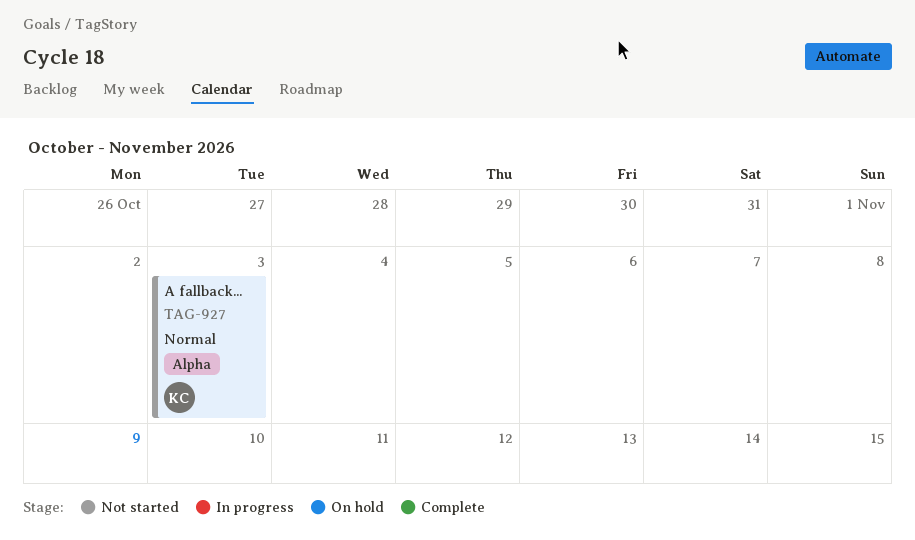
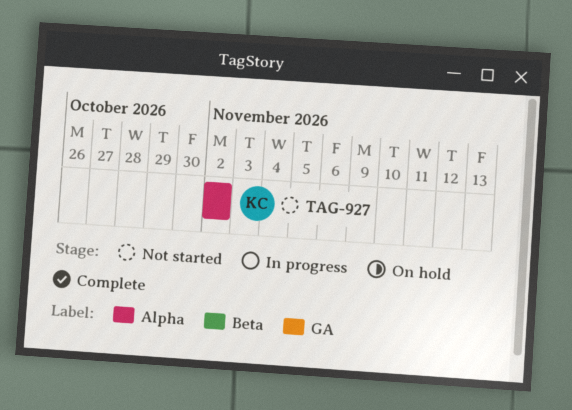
TAG-927, due: Nov 3 -> Nov 2

